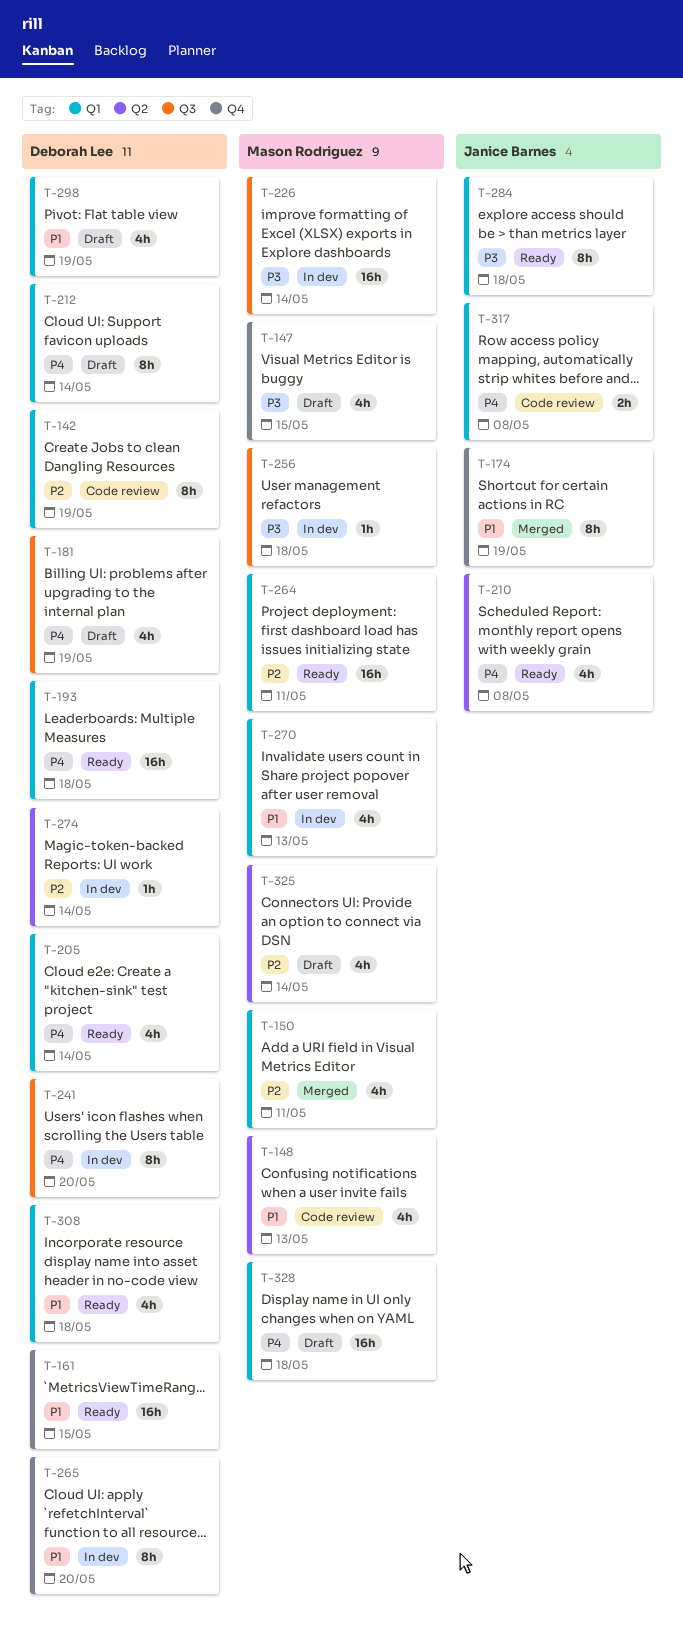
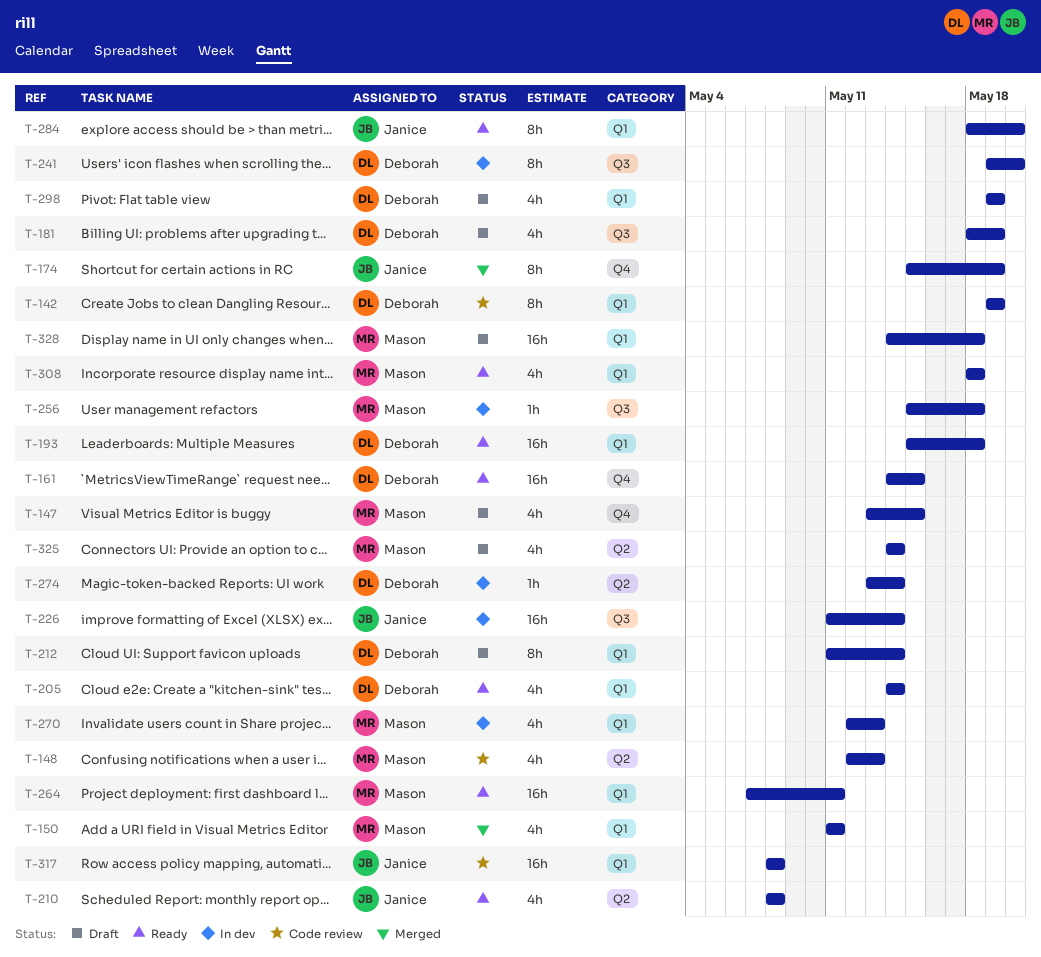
T-226, owner: Mason Rodriguez -> Janice Barnes
T-265: present -> none
T-284, due: May 18 -> May 20
T-308, owner: Deborah Lee -> Mason Rodriguez
T-317, estimate: 2h -> 16h

